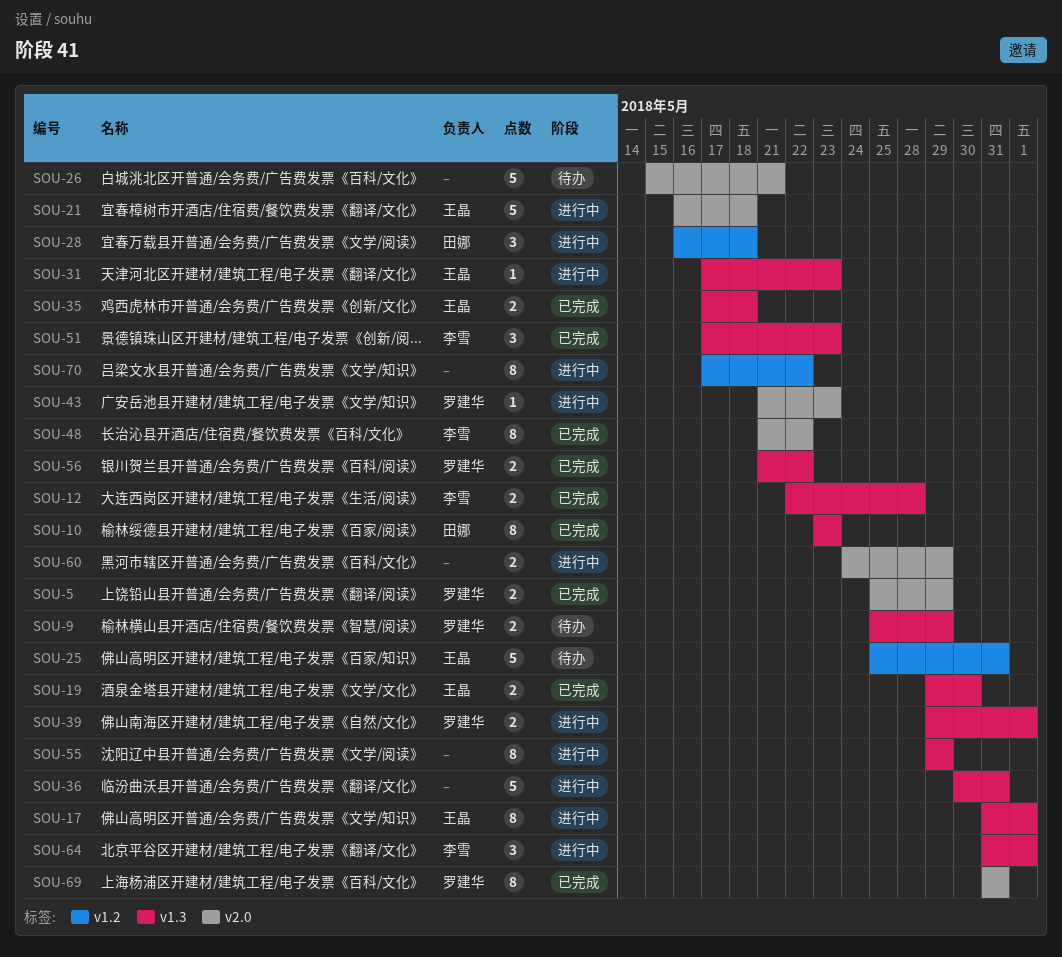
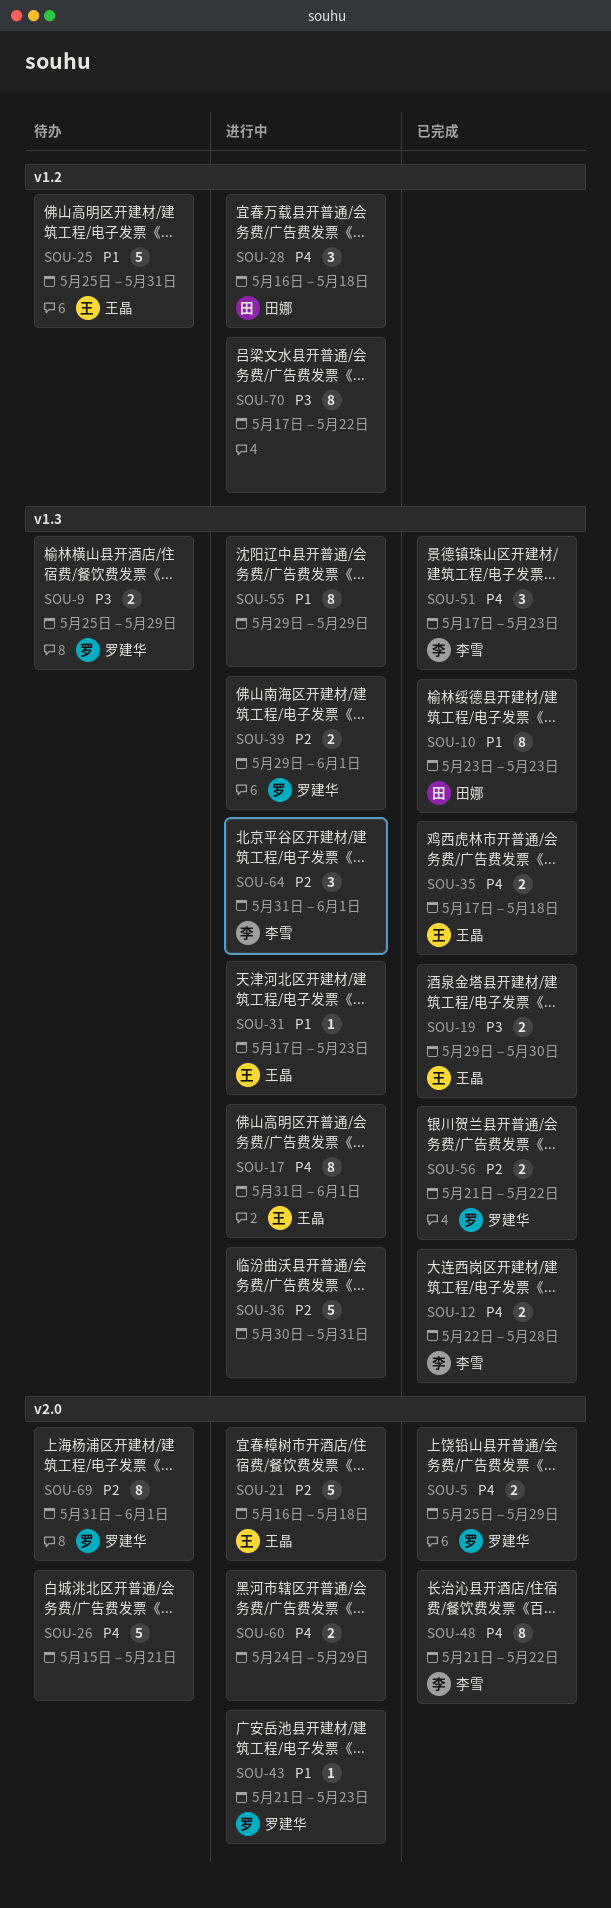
SOU-69, status: 已完成 -> 待办
SOU-69, due: May 31 -> Jun 1

